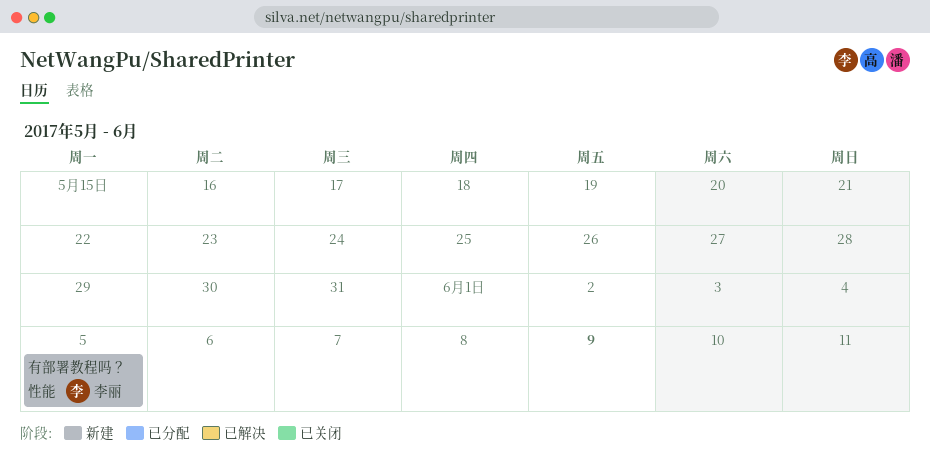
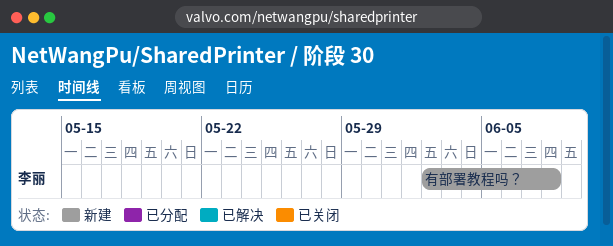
有部署教程吗？, due: Jun 5 -> Jun 8

